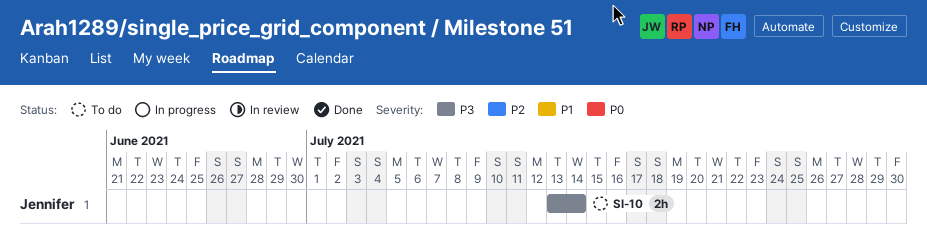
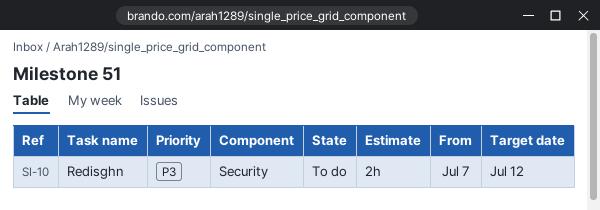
SI-10, start: Jul 13 -> Jul 7
SI-10, due: Jul 14 -> Jul 12

